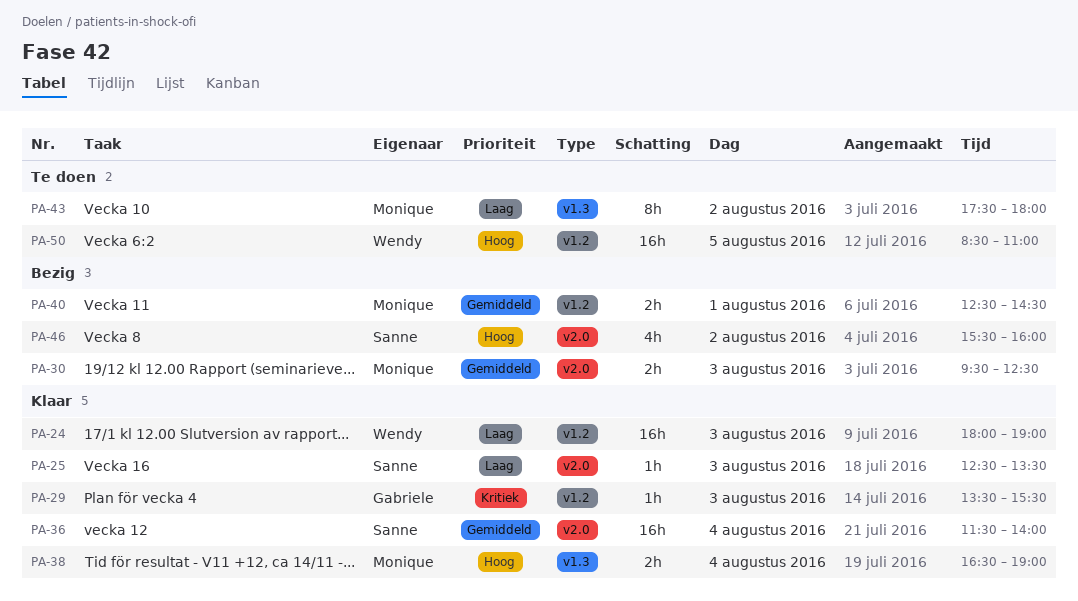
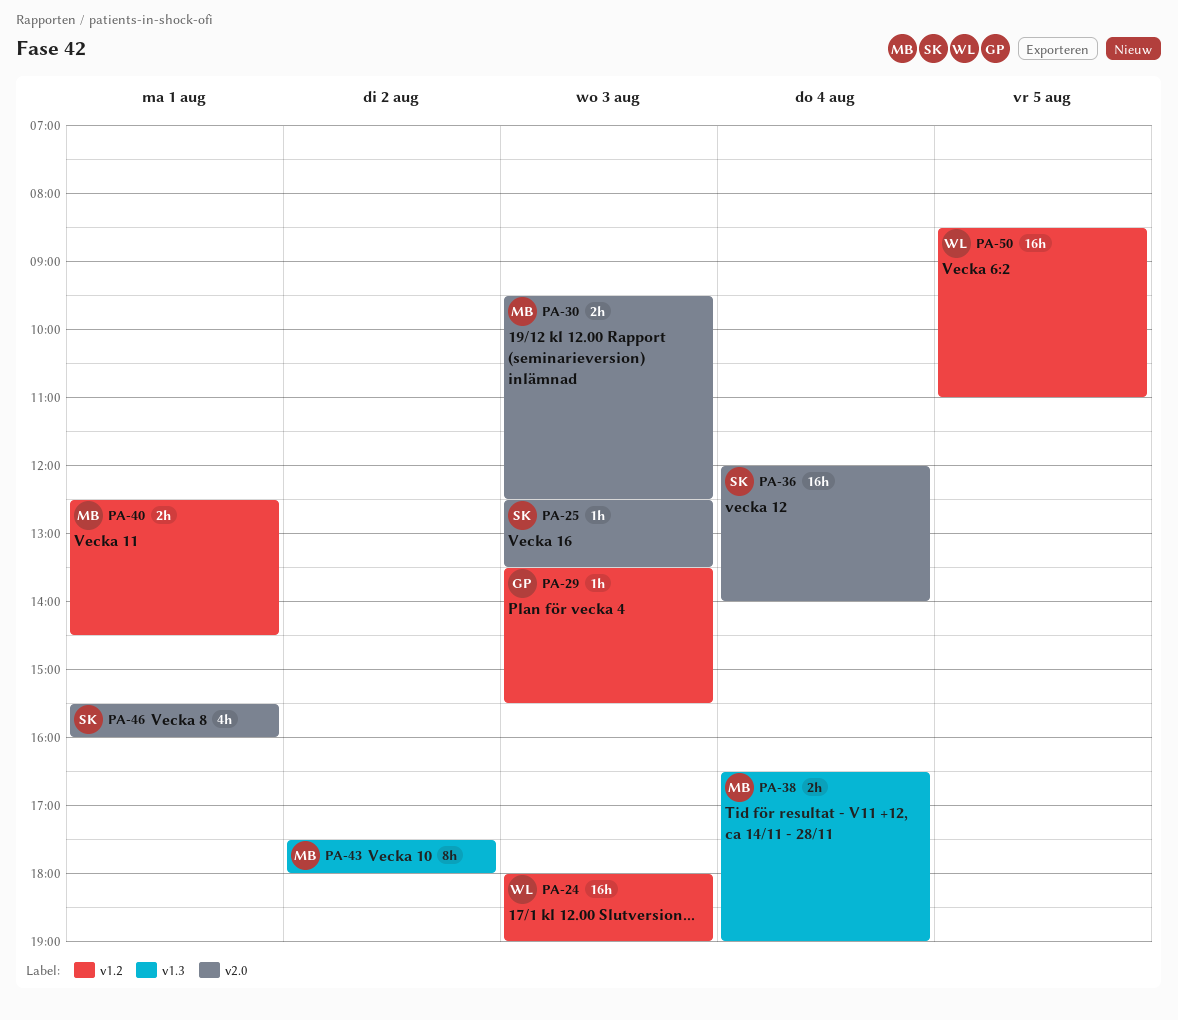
PA-36, begins: 11:30 -> 12:00
PA-46, day: Aug 2 -> Aug 1

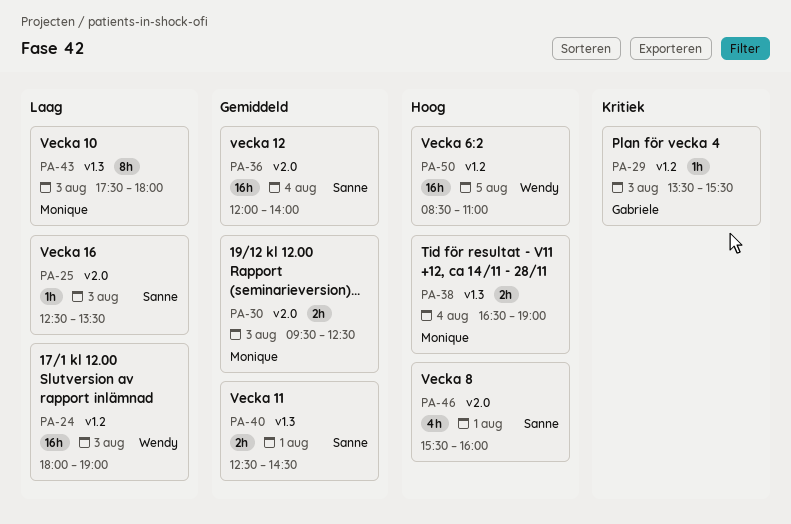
PA-40, owner: Monique -> Sanne
PA-40, label: v1.2 -> v1.3
PA-43, day: Aug 2 -> Aug 3

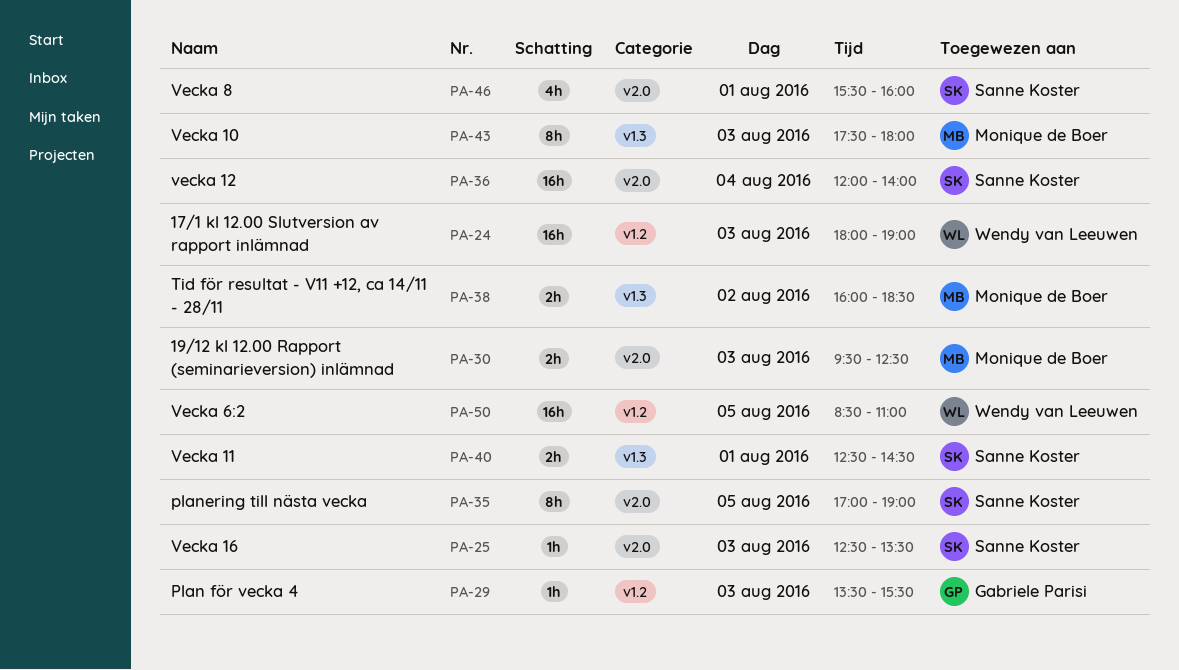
PA-35: none -> present
PA-38, day: Aug 4 -> Aug 2
PA-38, begins: 16:30 -> 16:00
PA-38, ends: 19:00 -> 18:30

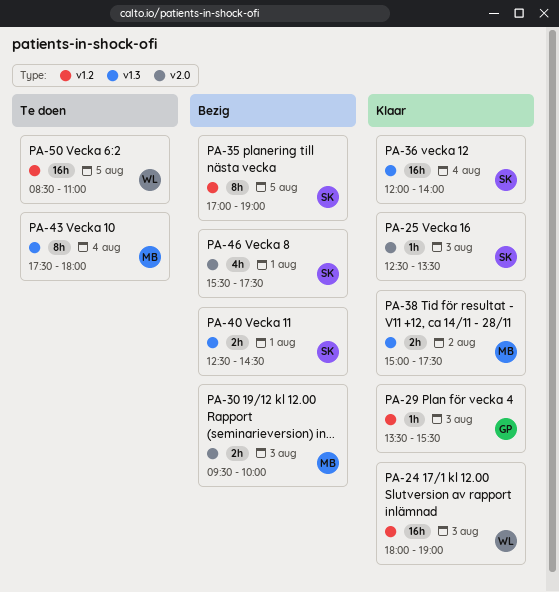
PA-30, ends: 12:30 -> 10:00
PA-35, label: v2.0 -> v1.2
PA-36, label: v2.0 -> v1.3
PA-38, begins: 16:00 -> 15:00
PA-38, ends: 18:30 -> 17:30
PA-43, day: Aug 3 -> Aug 4
PA-46, ends: 16:00 -> 17:30

